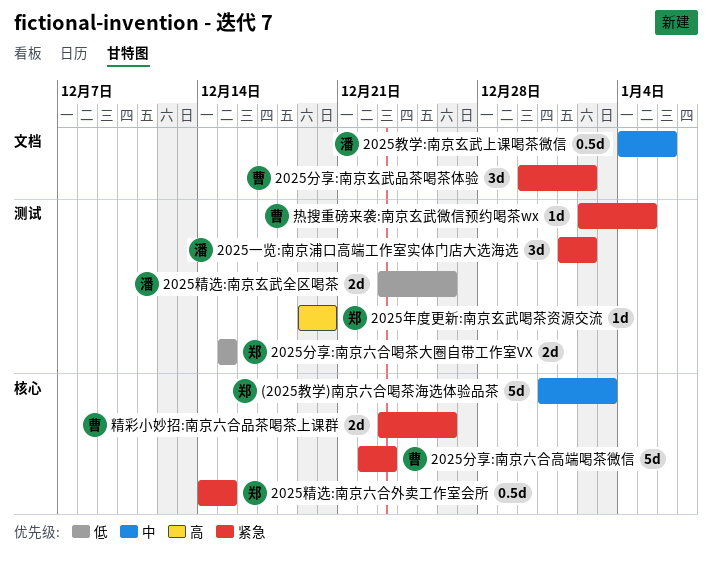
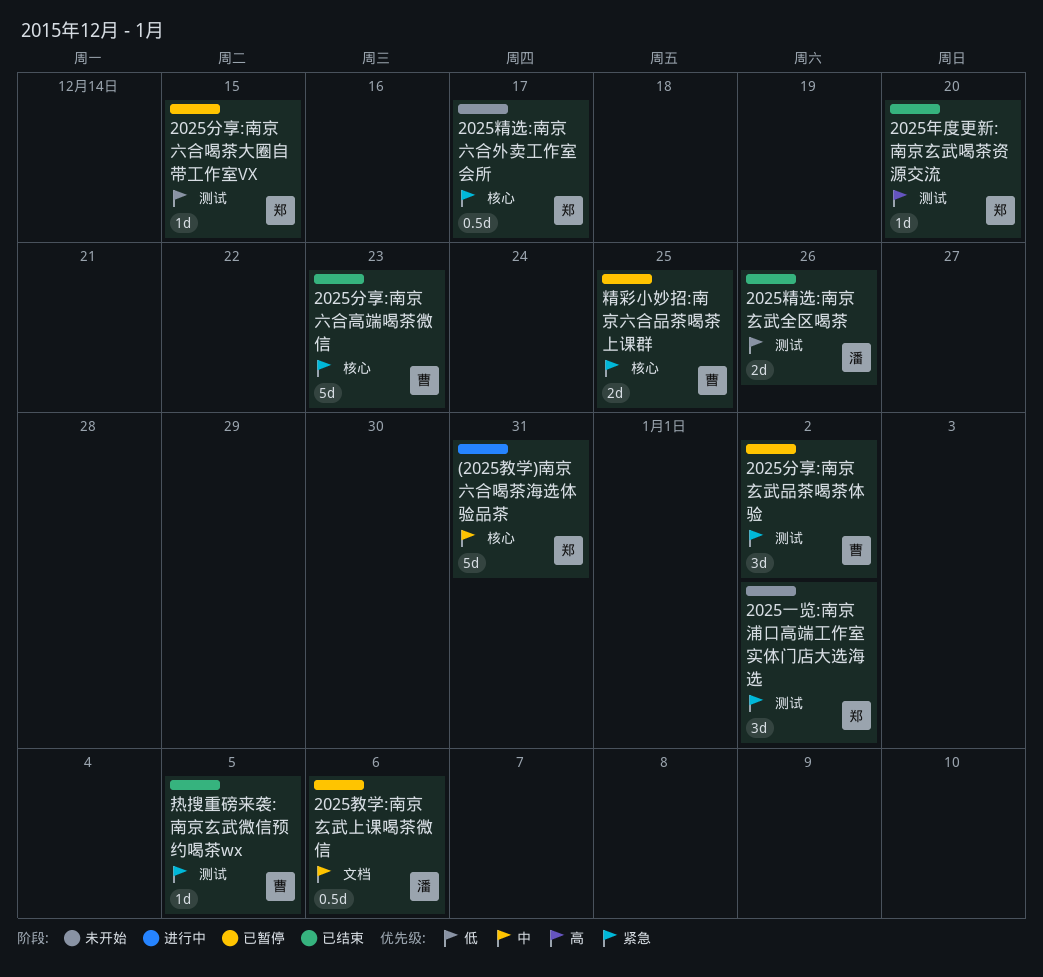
(2025教学)南京六合喝茶海选体验品茶, due: Jan 3 -> Dec 31
2025一览:南京浦口高端工作室实体门店大选海选, owner: 潘 -> 郑
2025分享:南京六合喝茶大圈自带工作室VX, estimate: 2d -> 1d
2025分享:南京玄武品茶喝茶体验, label: 文档 -> 测试
2025精选:南京六合外卖工作室会所, due: Dec 15 -> Dec 17
精彩小妙招:南京六合品茶喝茶上课群, due: Dec 26 -> Dec 25

